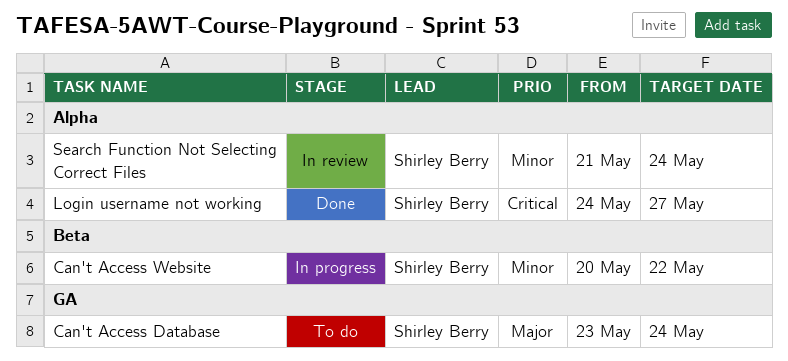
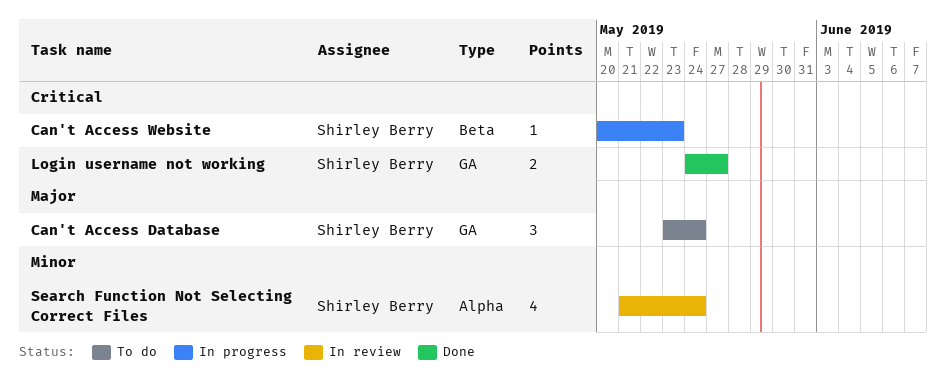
Can't Access Website, priority: Minor -> Critical
Can't Access Website, due: May 22 -> May 23
Login username not working, label: Alpha -> GA

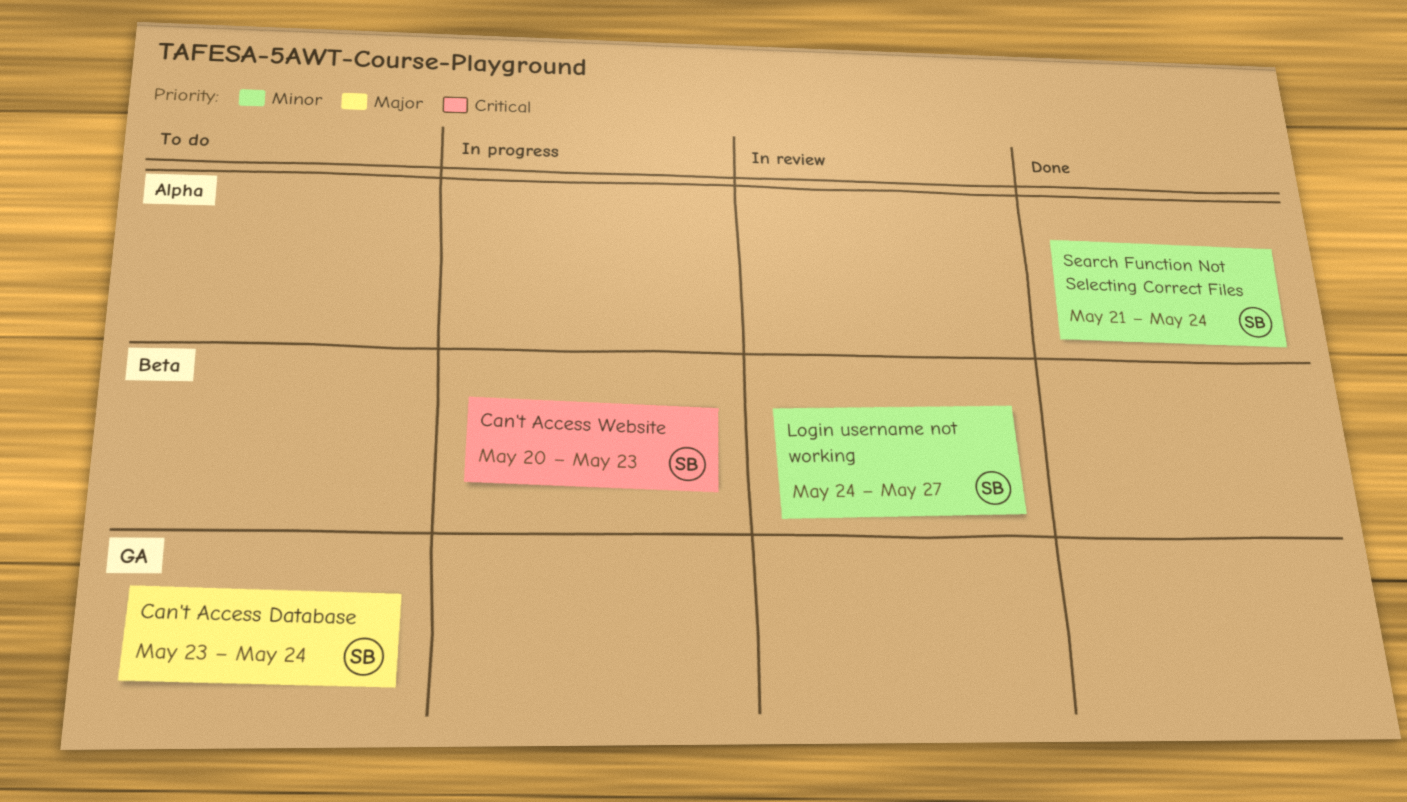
Login username not working, status: Done -> In review
Login username not working, priority: Critical -> Minor
Login username not working, label: GA -> Beta
Search Function Not Selecting Correct Files, status: In review -> Done

